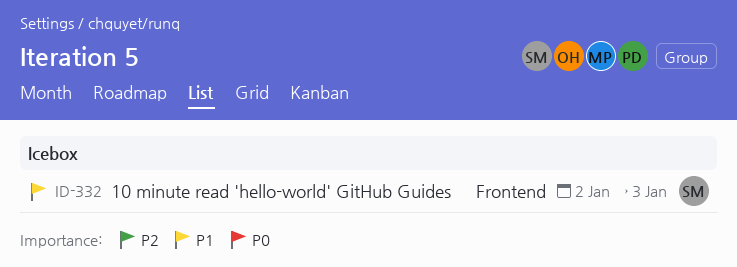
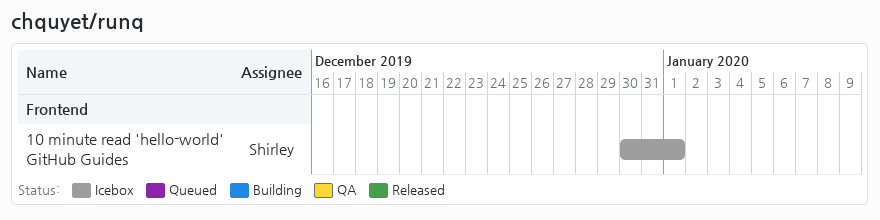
10 minute read 'hello-world' GitHub Guides, start: Jan 2 -> Dec 30
10 minute read 'hello-world' GitHub Guides, due: Jan 3 -> Jan 1

